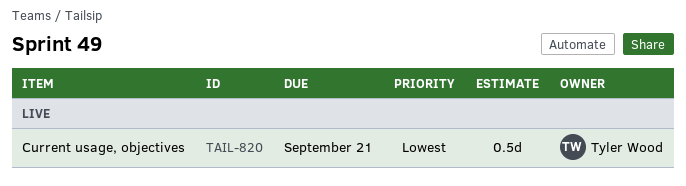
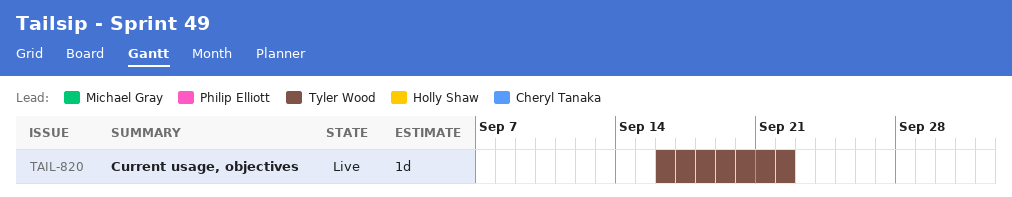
TAIL-820, estimate: 0.5d -> 1d
TAIL-820, due: Sep 21 -> Sep 22

